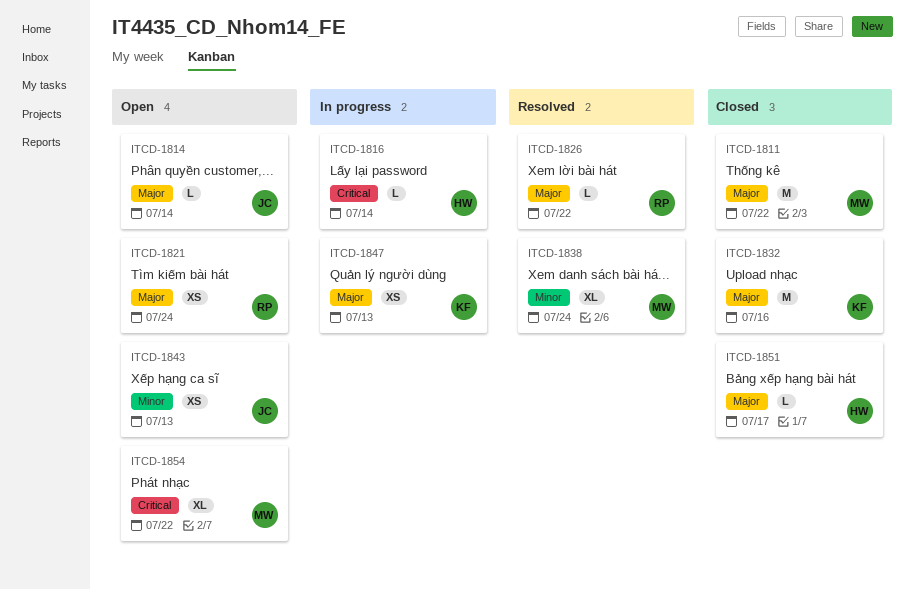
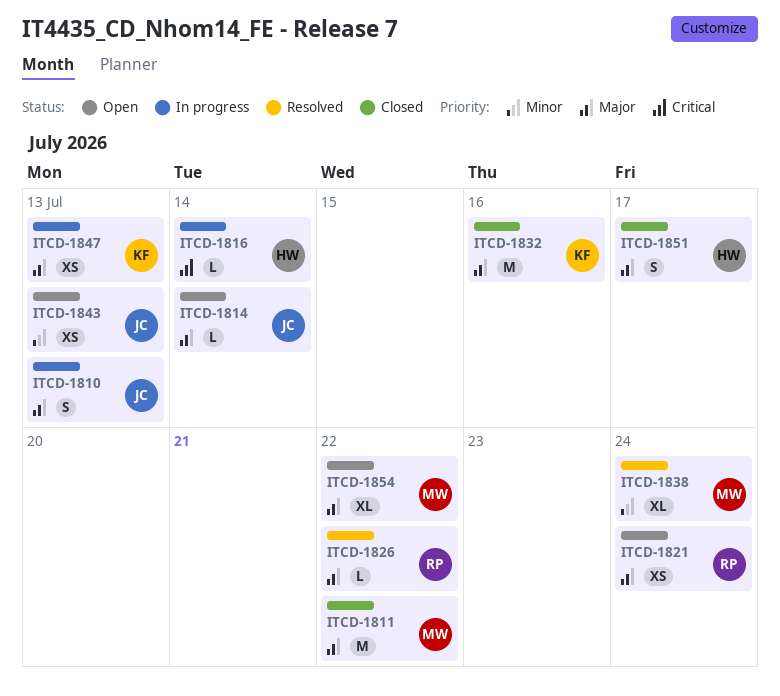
ITCD-1810: none -> present
ITCD-1851, estimate: L -> S
ITCD-1854, priority: Critical -> Major

